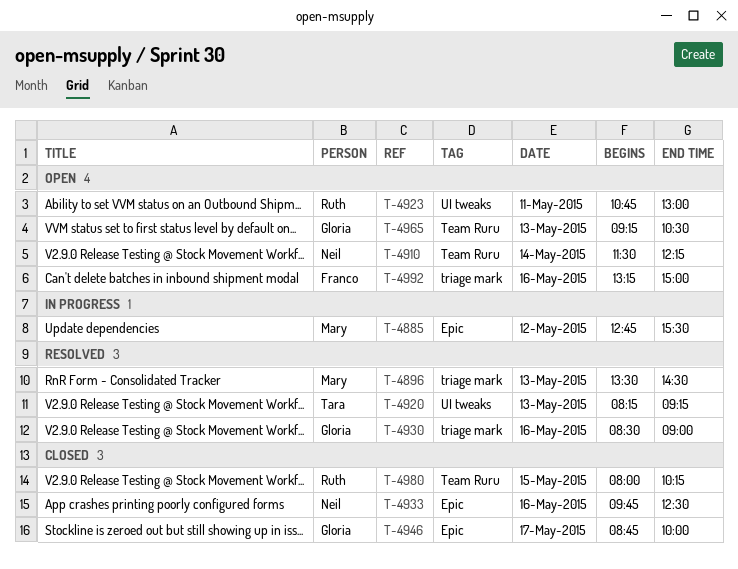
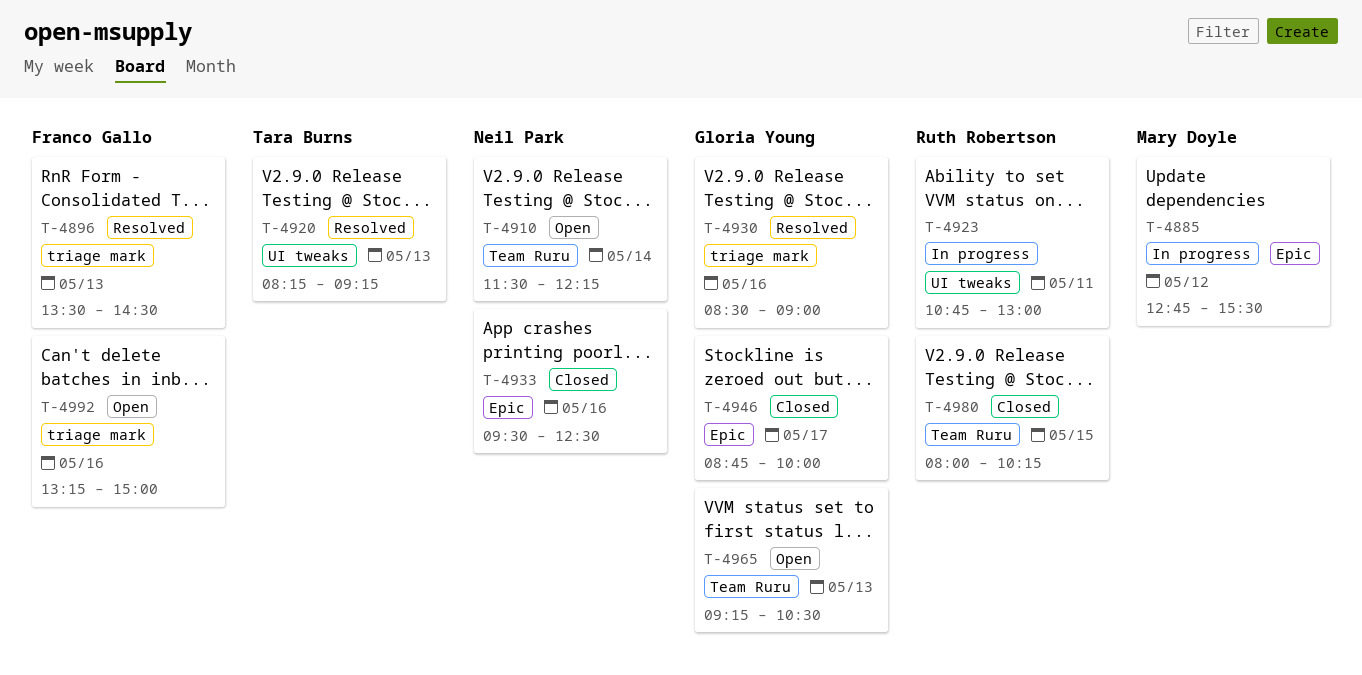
T-4896, owner: Mary Doyle -> Franco Gallo
T-4923, status: Open -> In progress
T-4933, begins: 09:45 -> 09:30

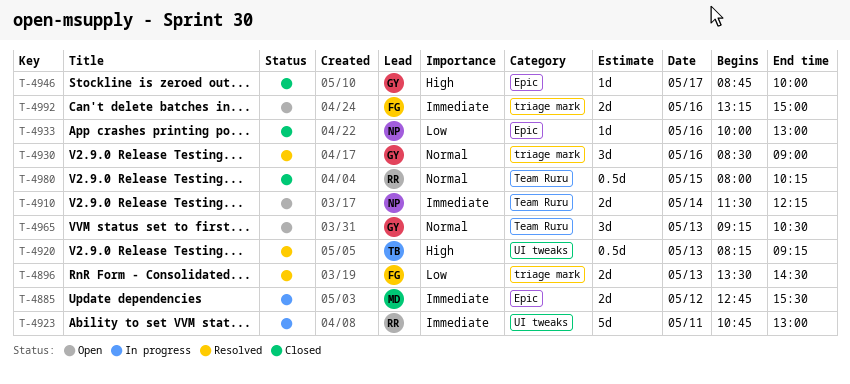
T-4933, begins: 09:30 -> 10:00
T-4933, ends: 12:30 -> 13:00

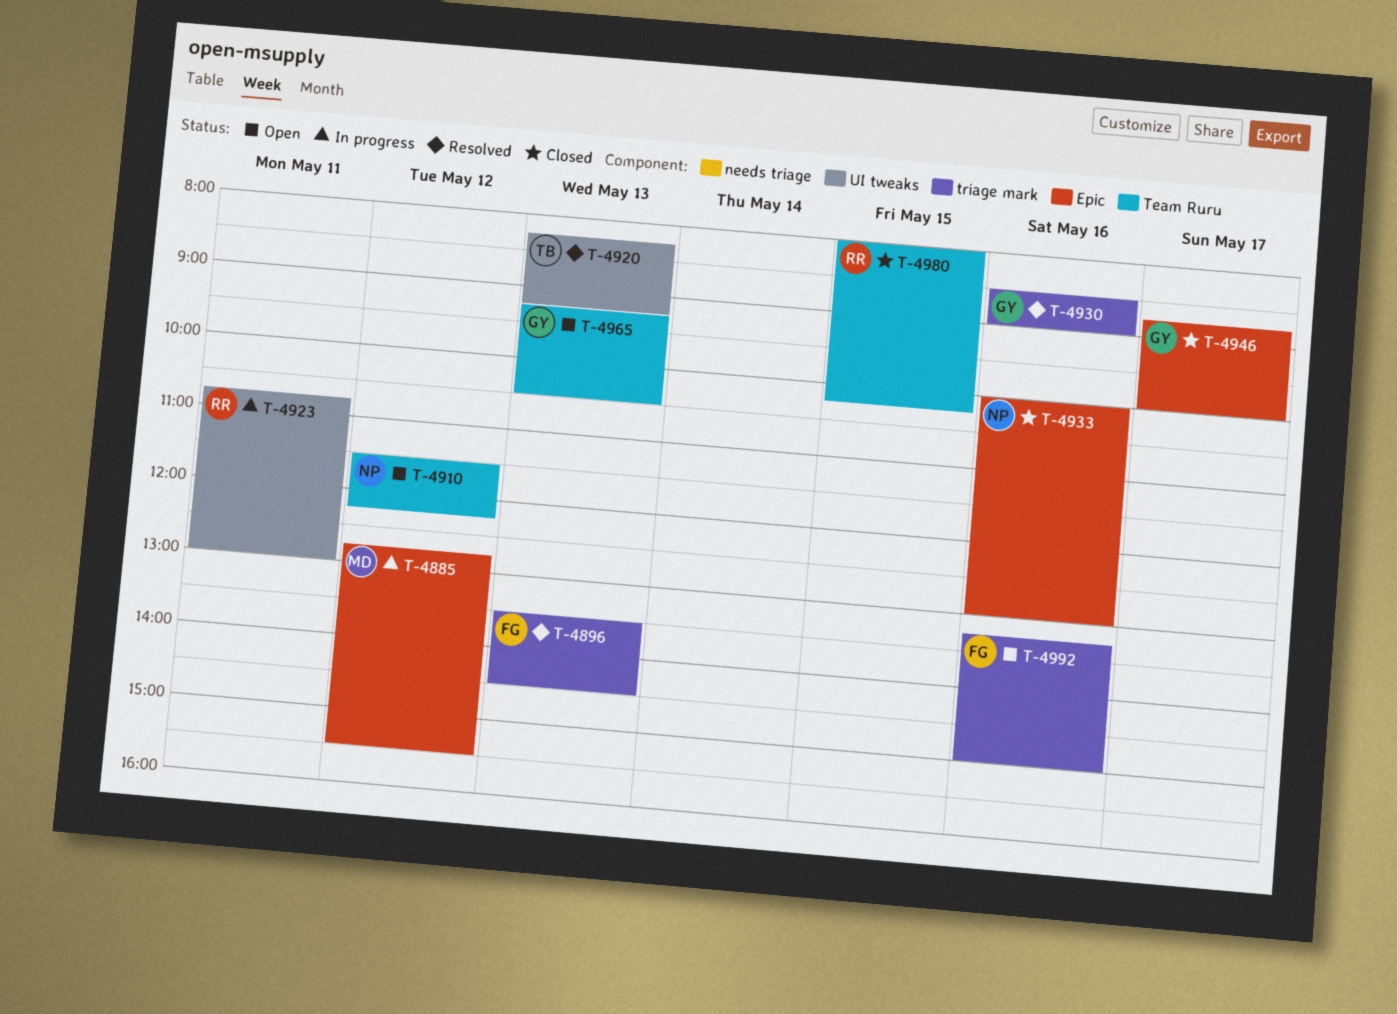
T-4910, day: May 14 -> May 12

